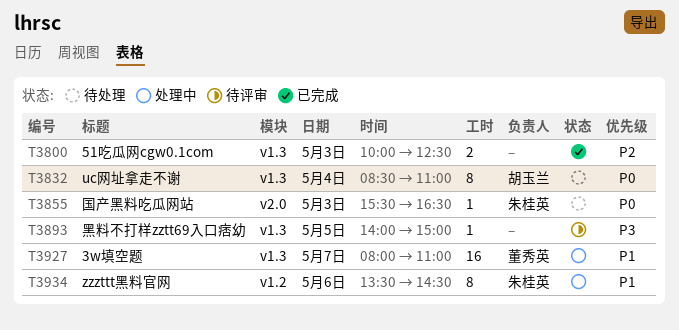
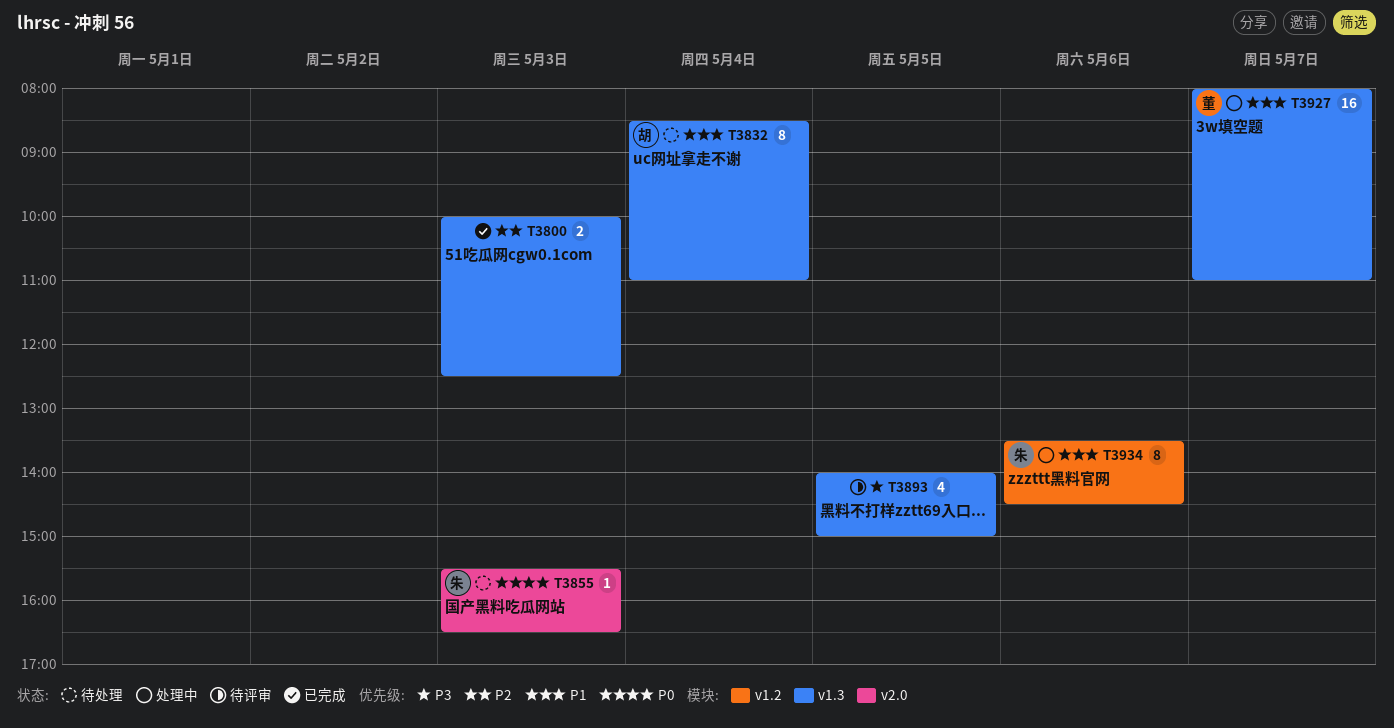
T3832, priority: P0 -> P1
T3893, estimate: 1 -> 4

